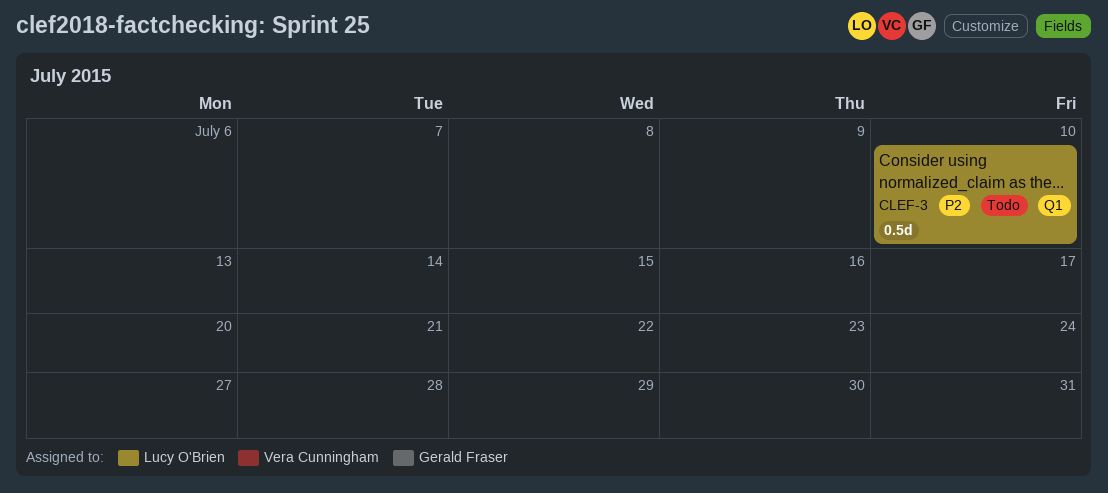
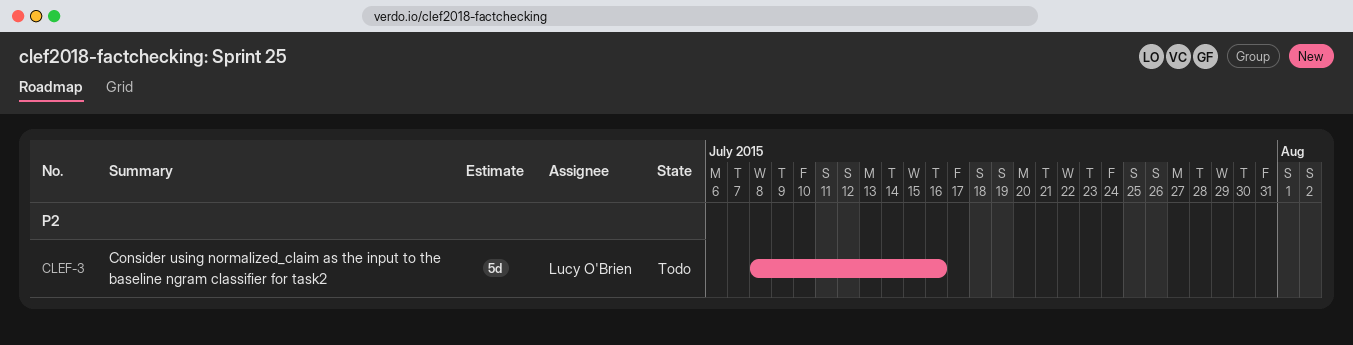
CLEF-3, estimate: 0.5d -> 5d
CLEF-3, due: Jul 10 -> Jul 16

